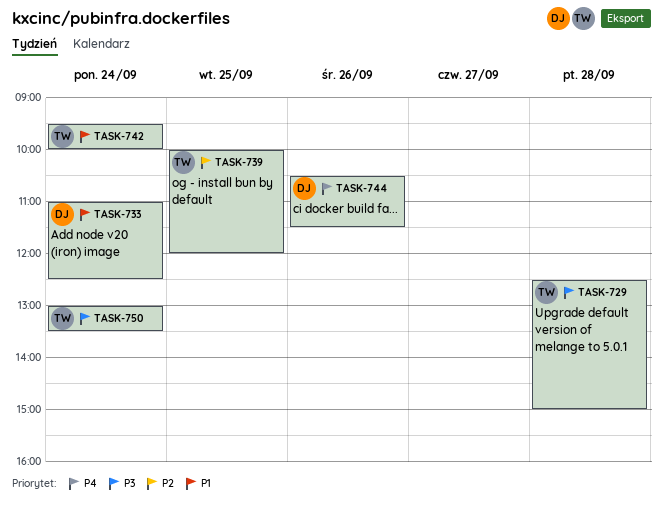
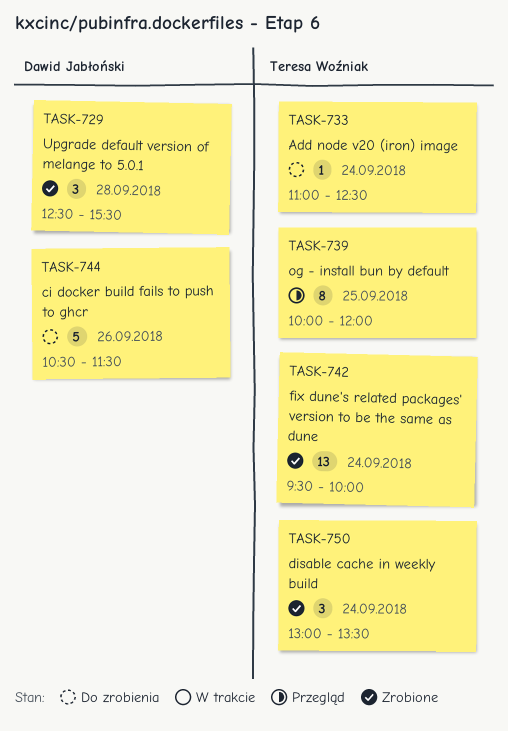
TASK-729, owner: Teresa Woźniak -> Dawid Jabłoński
TASK-729, ends: 15:00 -> 15:30
TASK-733, owner: Dawid Jabłoński -> Teresa Woźniak

